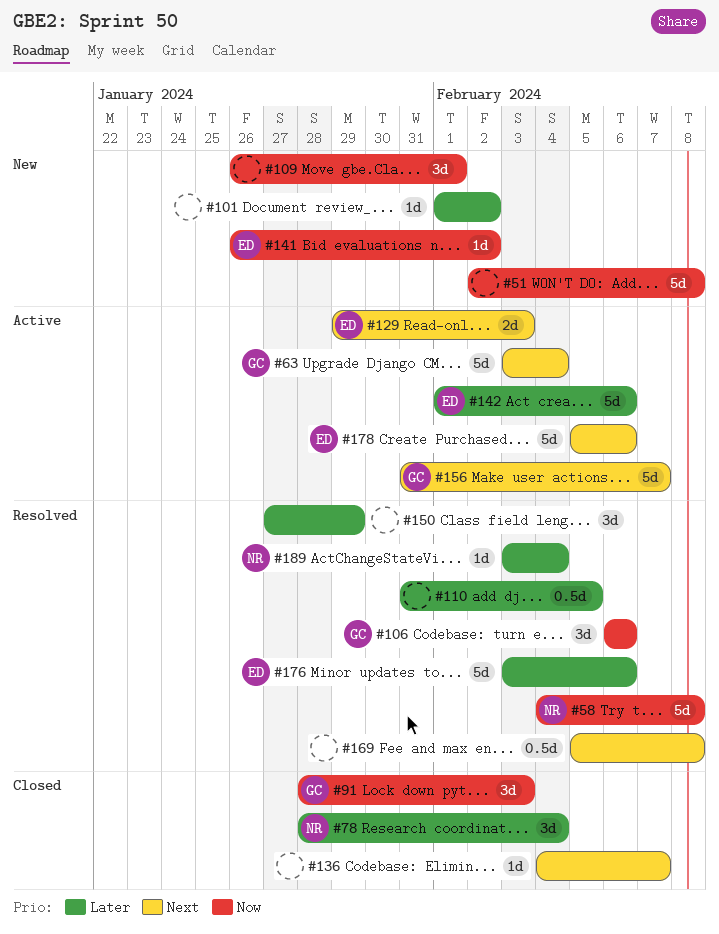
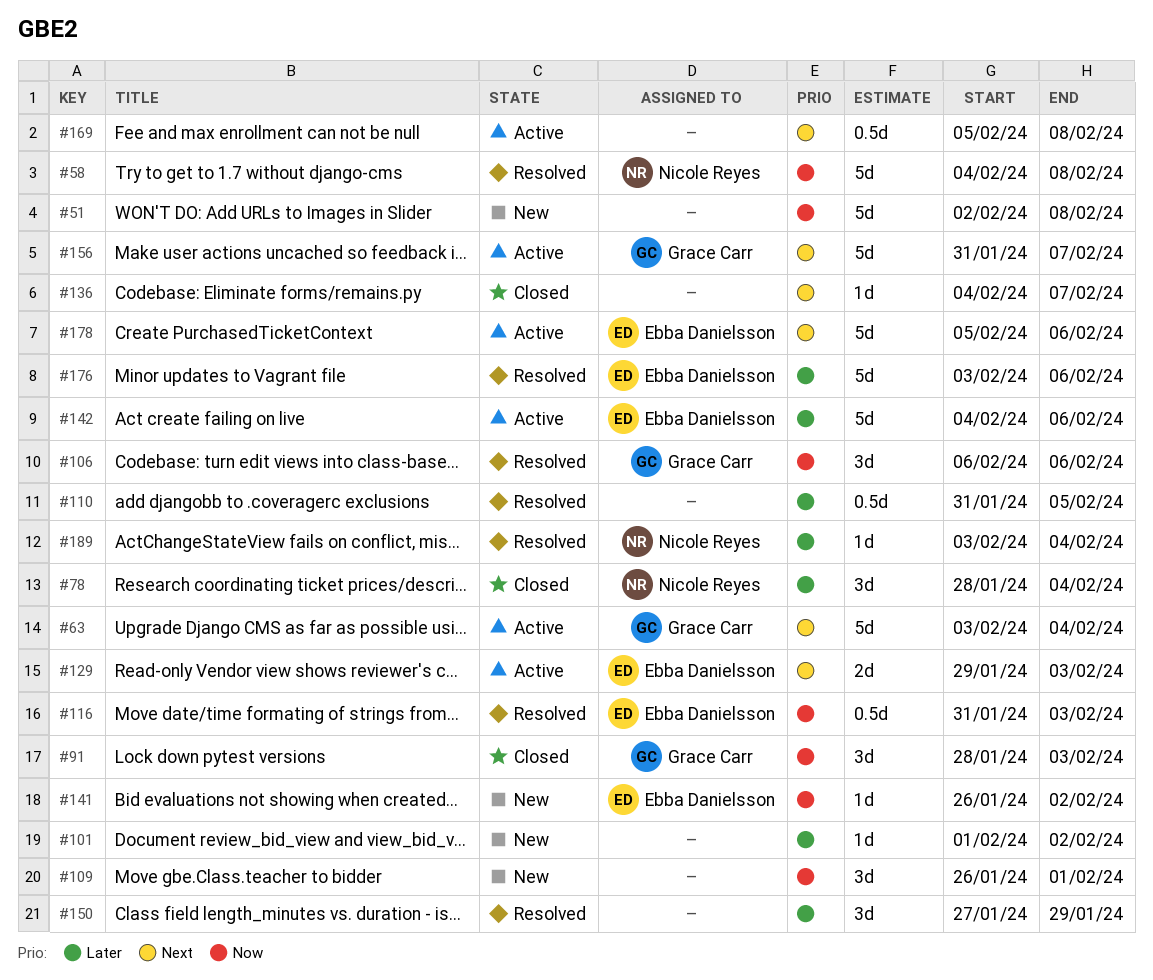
#116: none -> present
#142, start: Feb 1 -> Feb 4
#169, status: Resolved -> Active

